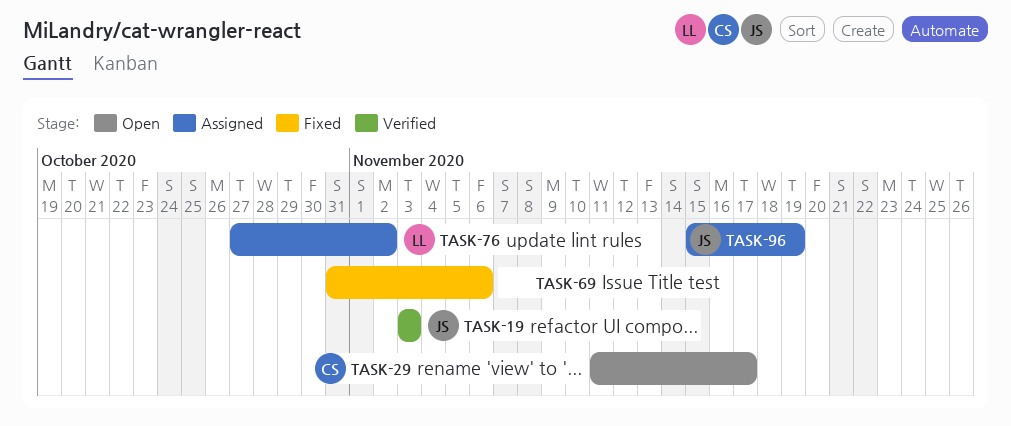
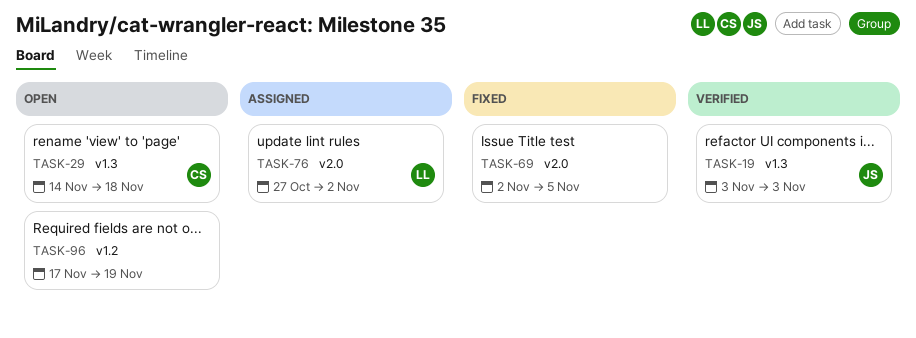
TASK-29, start: Nov 11 -> Nov 14
TASK-29, due: Nov 17 -> Nov 18
TASK-69, start: Oct 31 -> Nov 2
TASK-69, due: Nov 6 -> Nov 5
TASK-96, status: Assigned -> Open
TASK-96, owner: JS -> none
TASK-96, start: Nov 15 -> Nov 17

